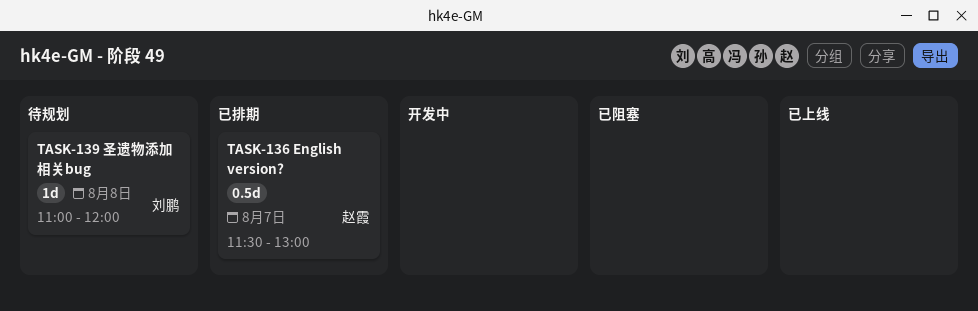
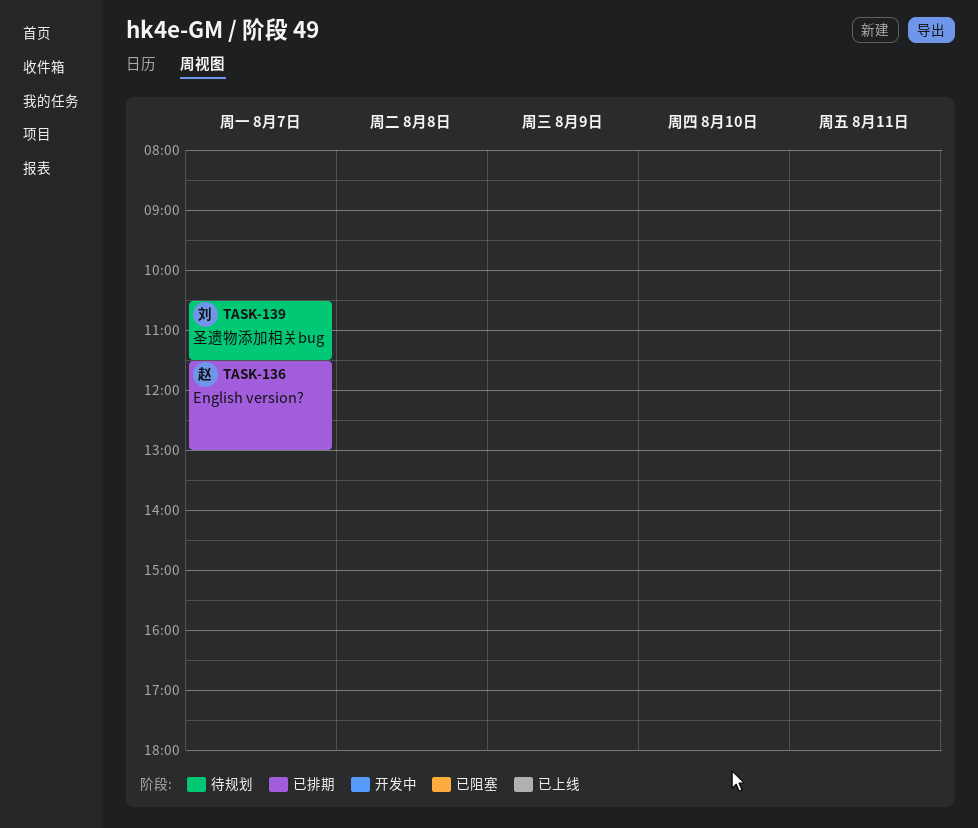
TASK-139, day: Aug 8 -> Aug 7
TASK-139, begins: 11:00 -> 10:30
TASK-139, ends: 12:00 -> 11:30

